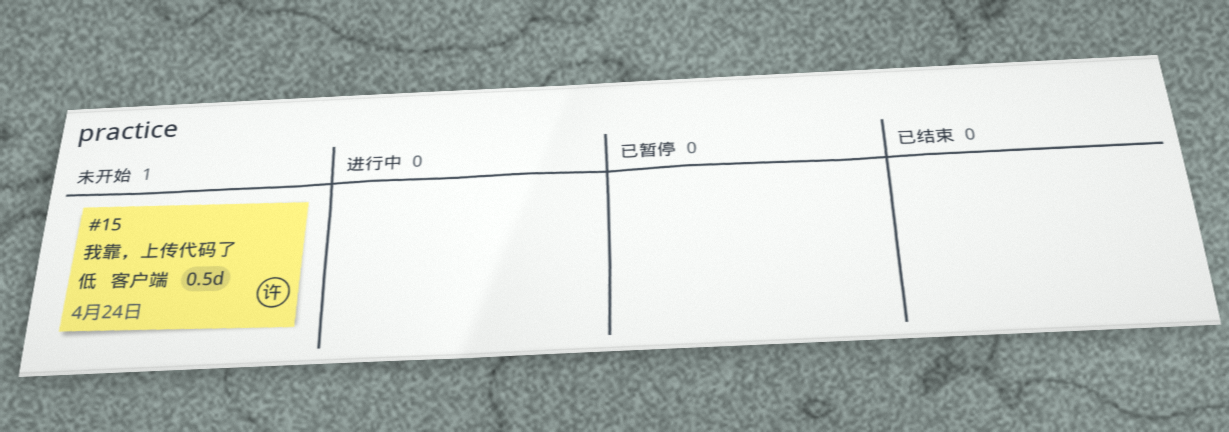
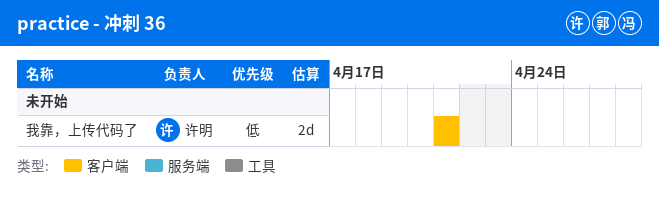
我靠，上传代码了, estimate: 0.5d -> 2d
我靠，上传代码了, due: Apr 24 -> Apr 21

